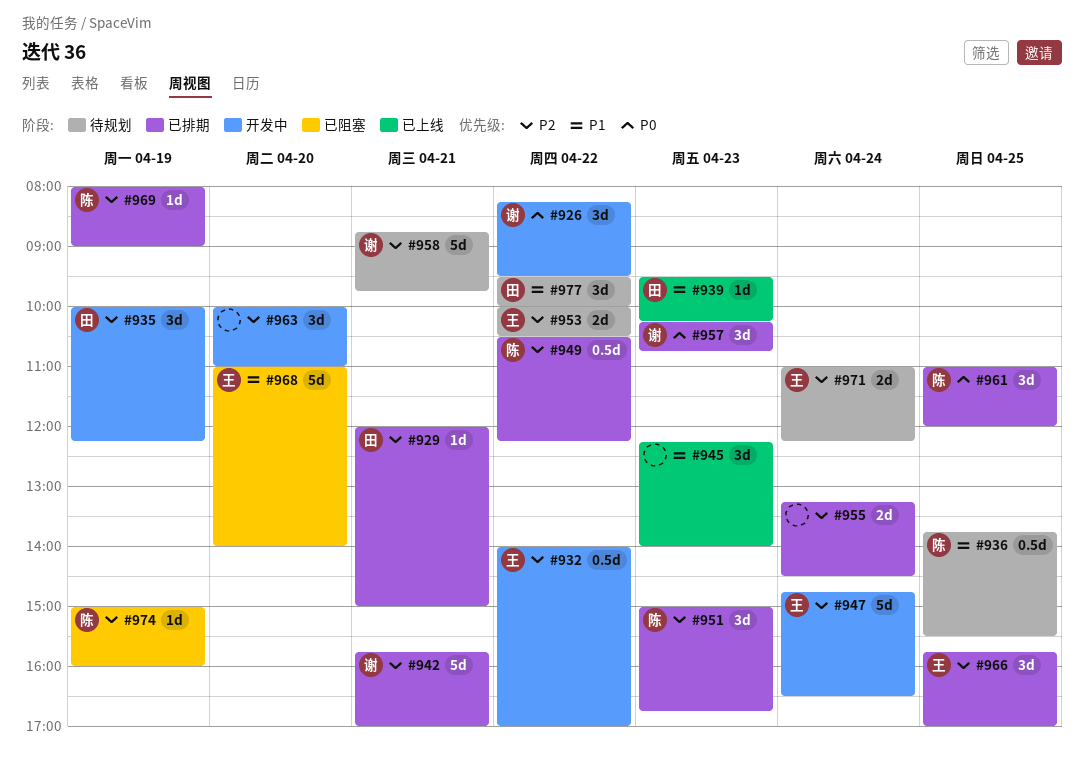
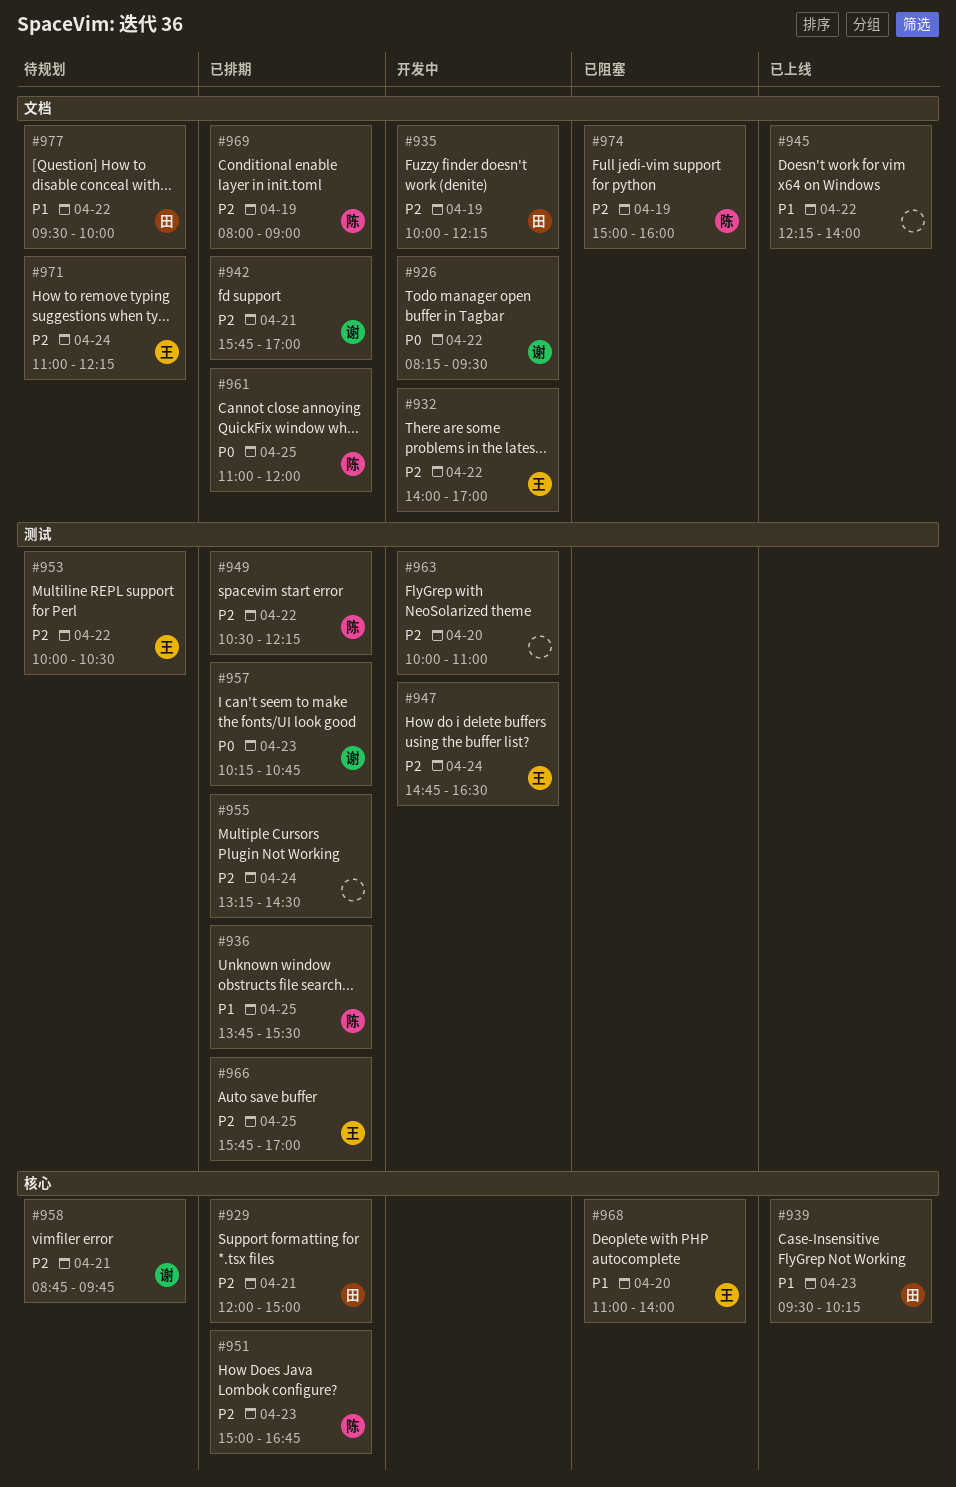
#936, status: 待规划 -> 已排期
#945, day: Apr 23 -> Apr 22

